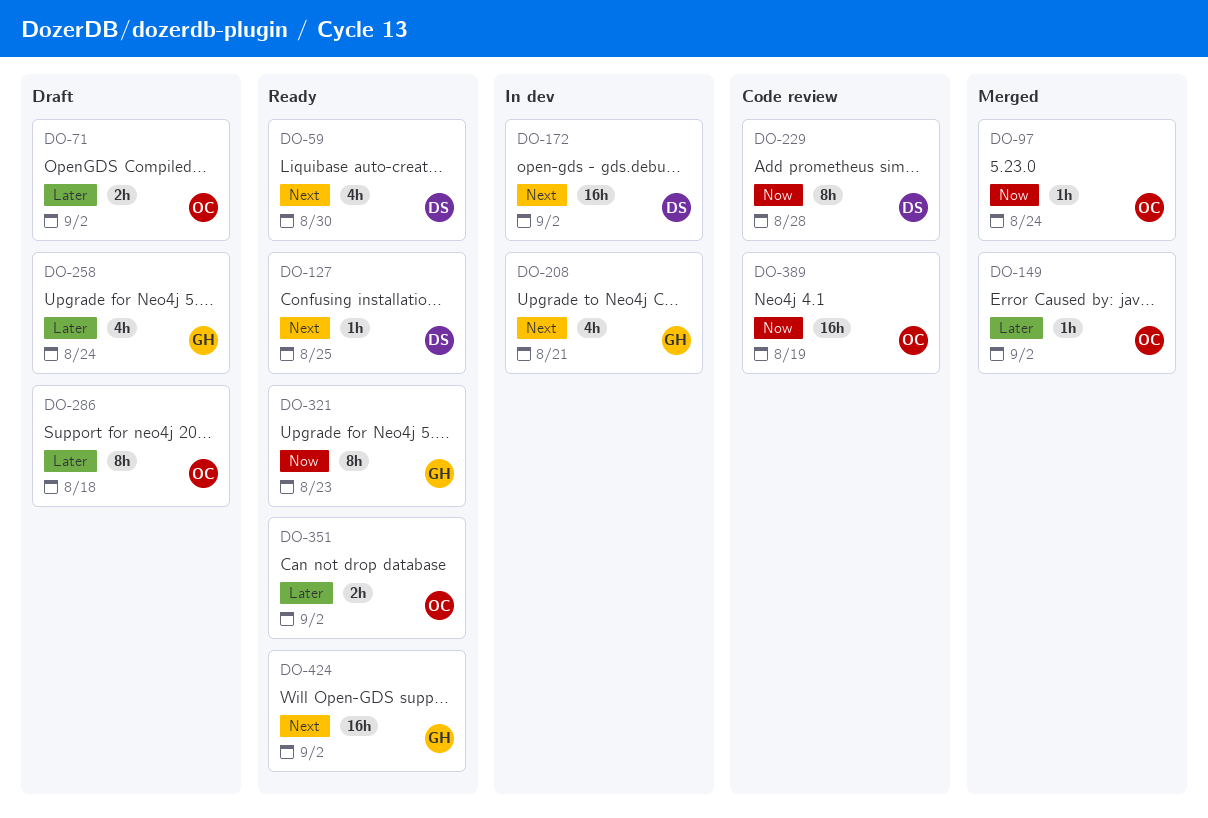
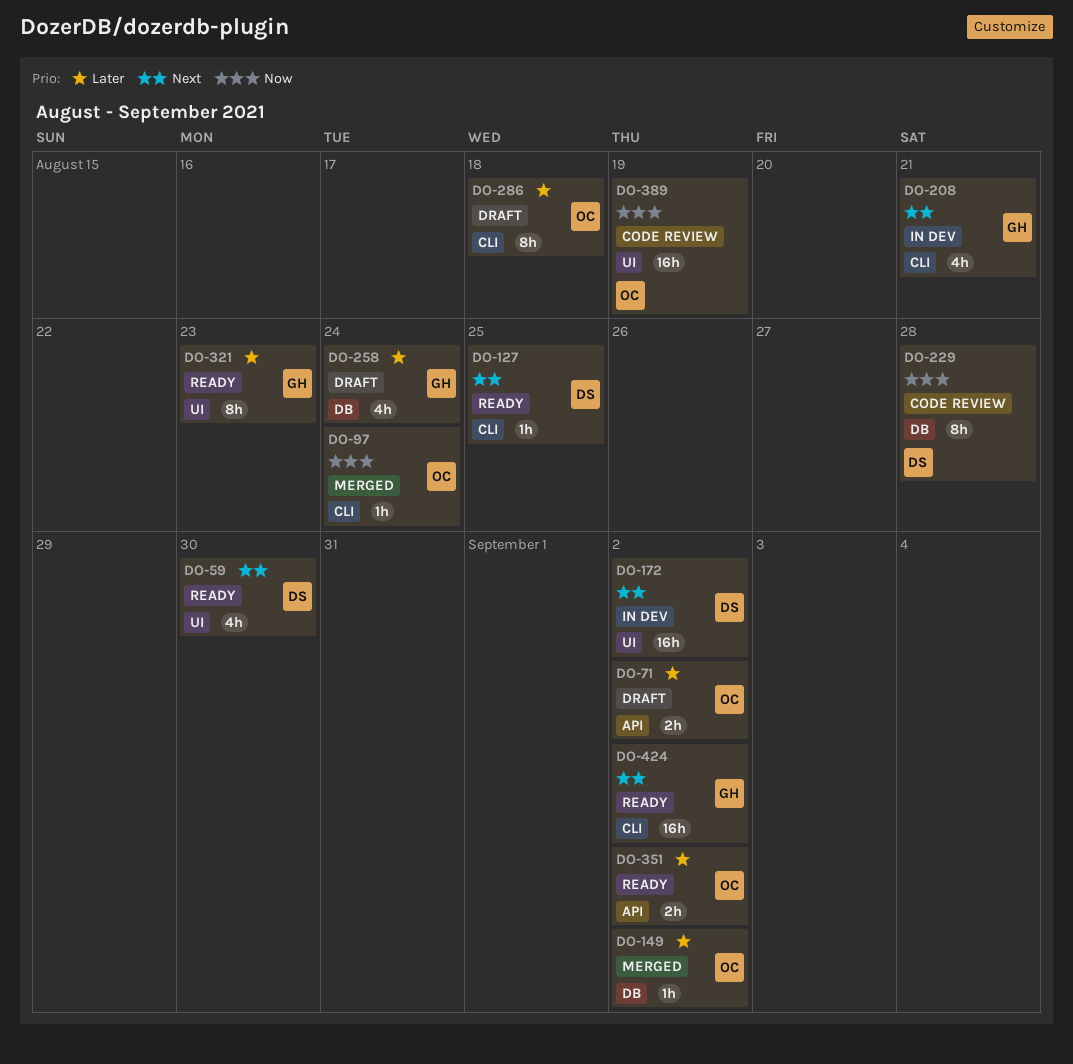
DO-321, priority: Now -> Later

